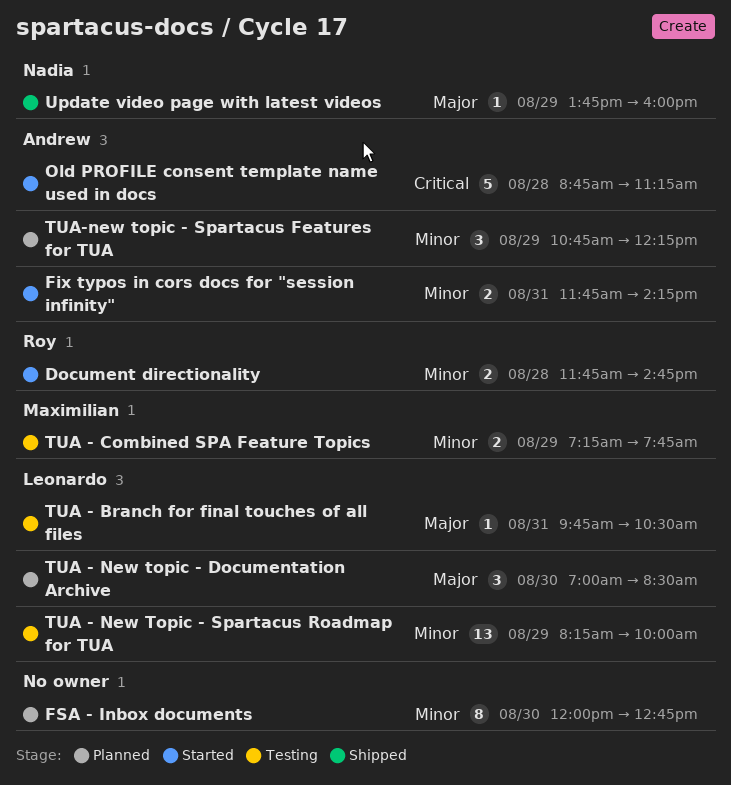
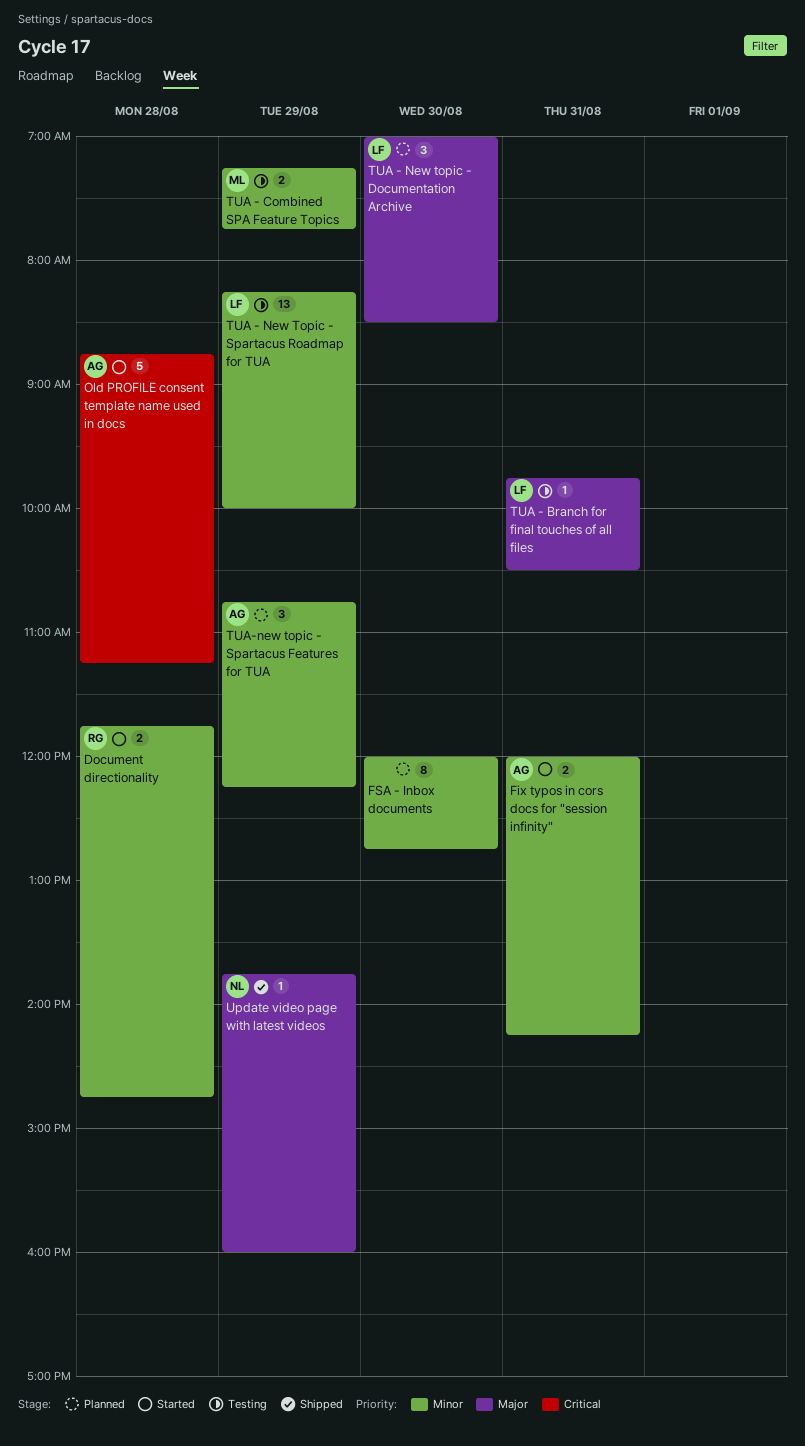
Fix typos in cors docs for "session infinity", begins: 11:45 -> 12:00

